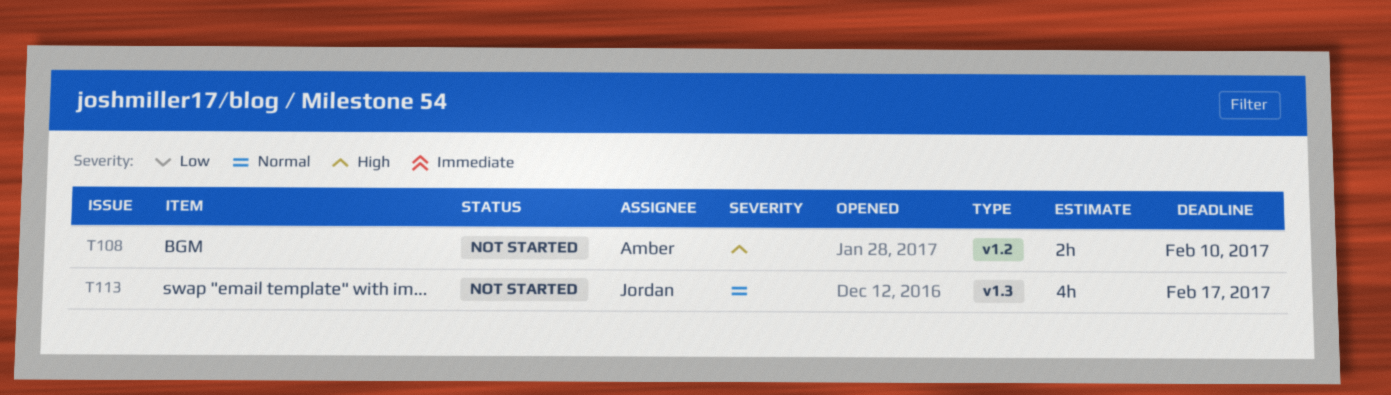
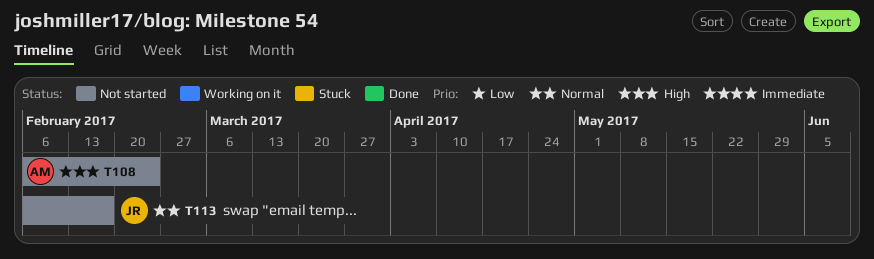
T108, due: Feb 10 -> Feb 24

